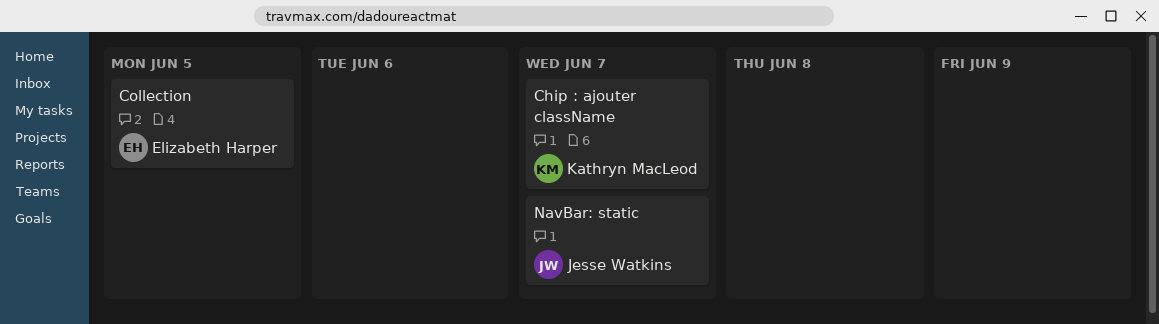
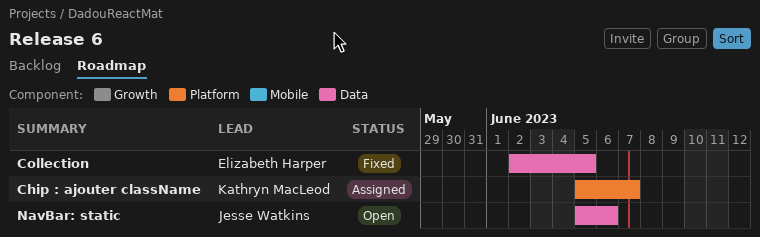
NavBar: static, due: Jun 7 -> Jun 6

